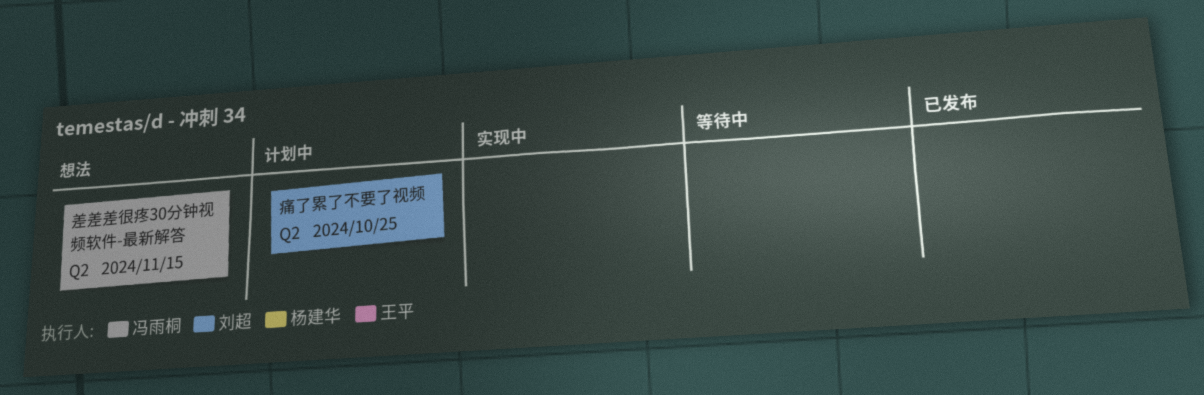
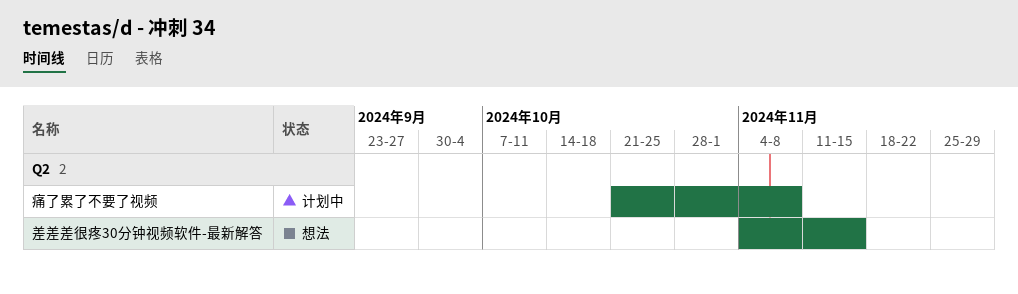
痛了累了不要了视频, due: Oct 25 -> Nov 8

